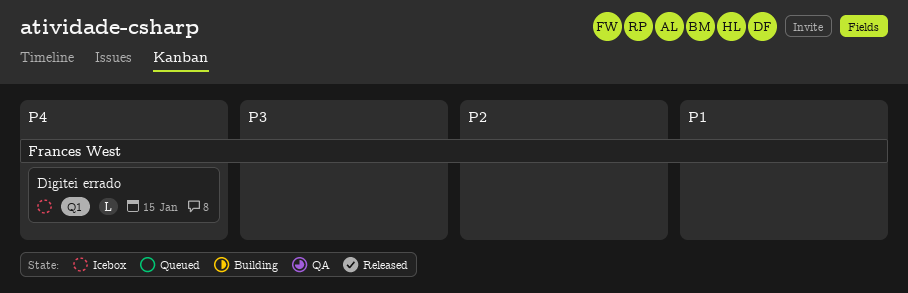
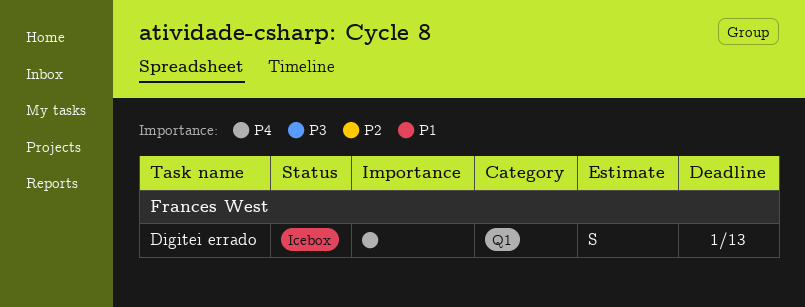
Digitei errado, estimate: L -> S
Digitei errado, due: Jan 15 -> Jan 13

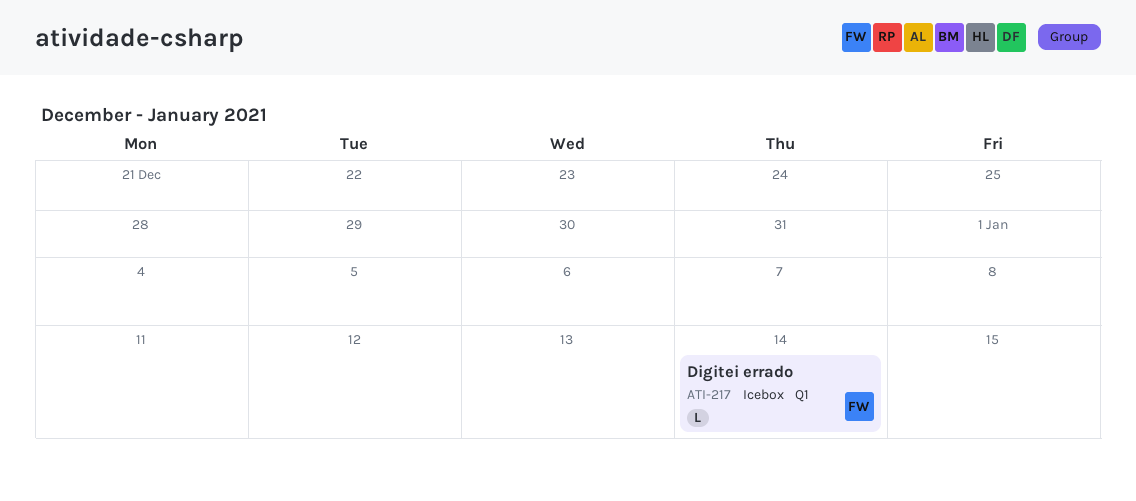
Digitei errado, estimate: S -> L
Digitei errado, due: Jan 13 -> Jan 14

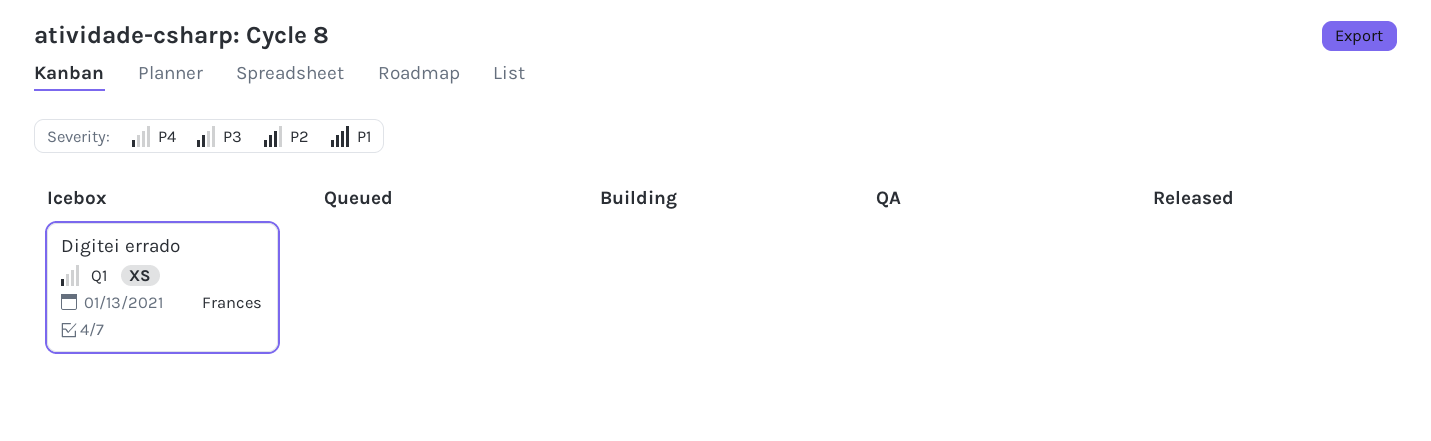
Digitei errado, estimate: L -> XS
Digitei errado, due: Jan 14 -> Jan 13

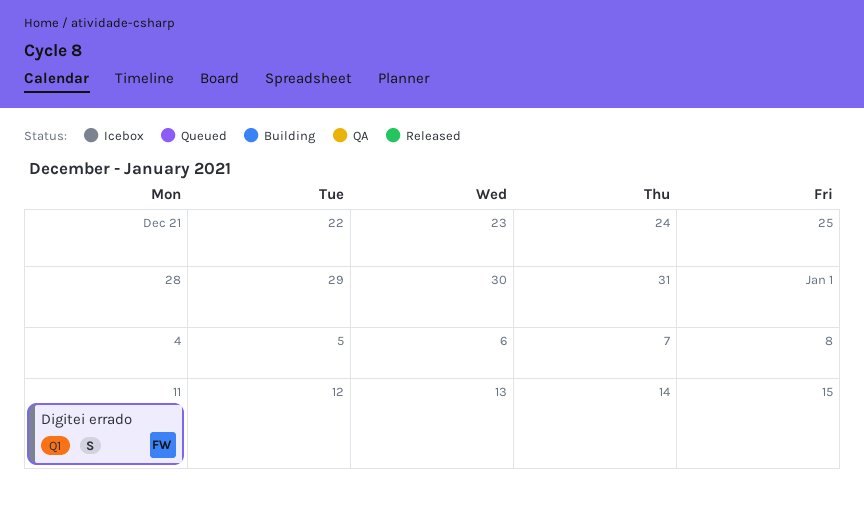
Digitei errado, estimate: XS -> S
Digitei errado, due: Jan 13 -> Jan 11

